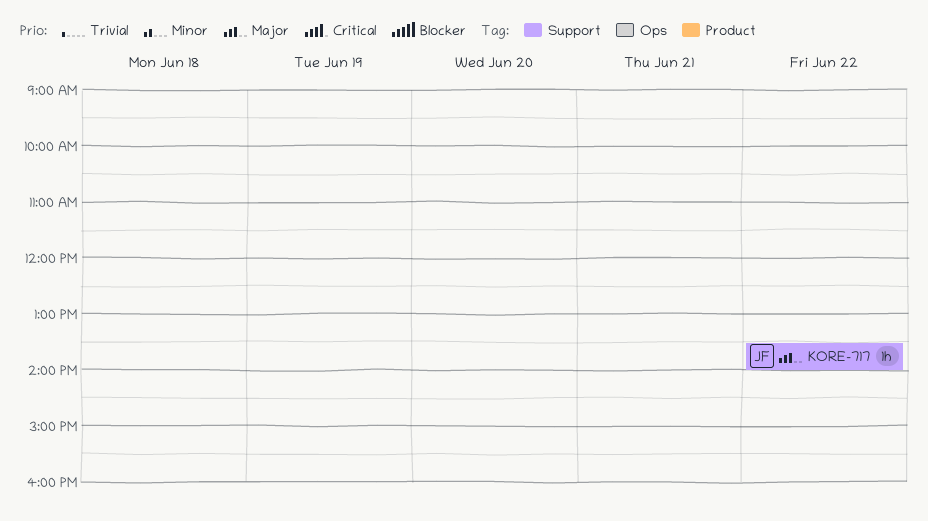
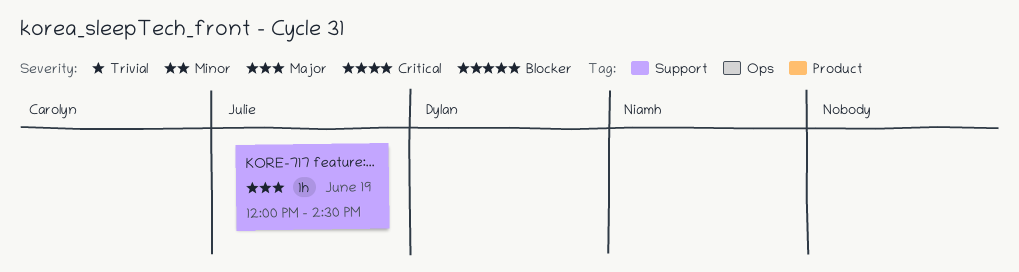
KORE-717, day: Jun 22 -> Jun 19
KORE-717, begins: 13:30 -> 12:00
KORE-717, ends: 14:00 -> 14:30

